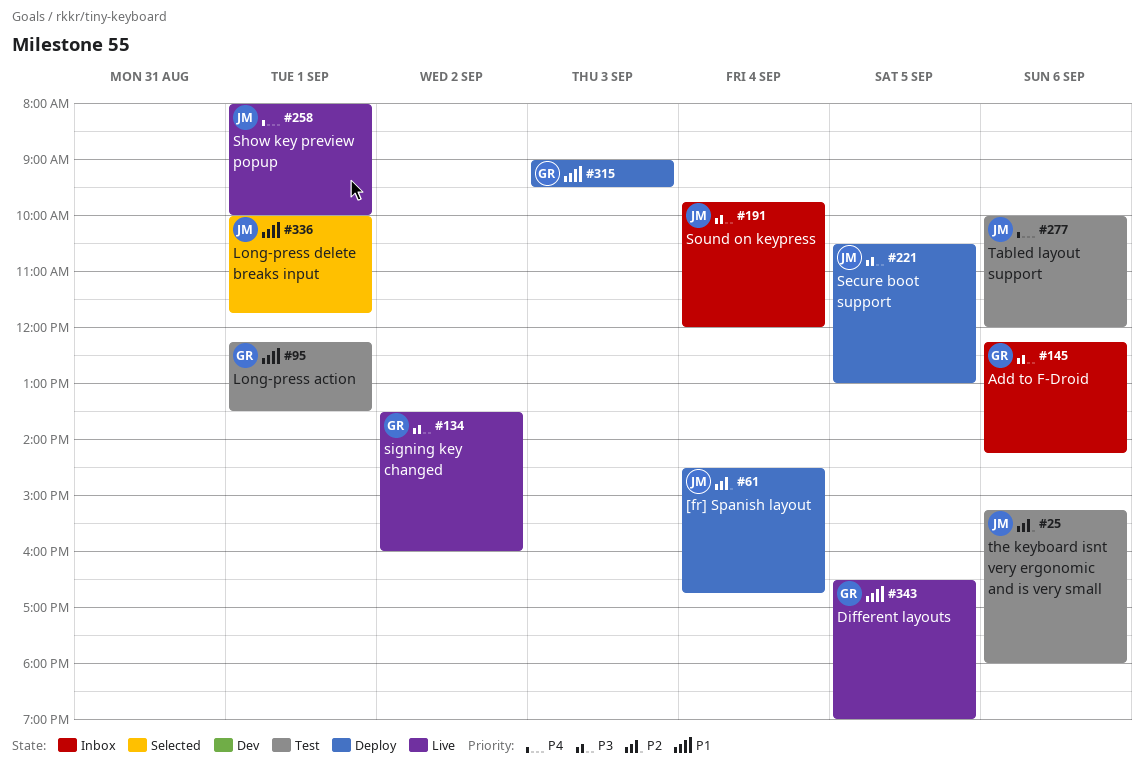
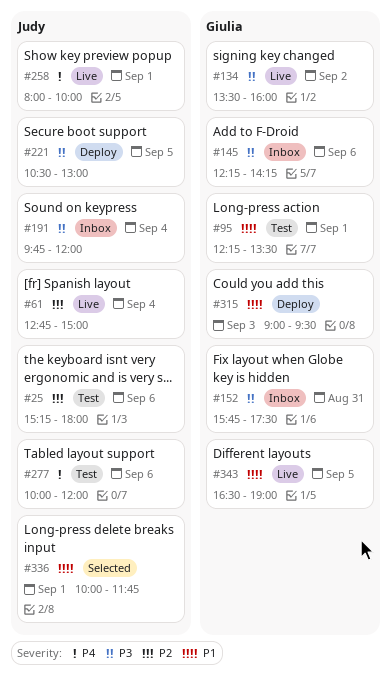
#61, status: Deploy -> Live
#61, begins: 14:30 -> 12:45
#61, ends: 16:45 -> 15:00
#152: none -> present

